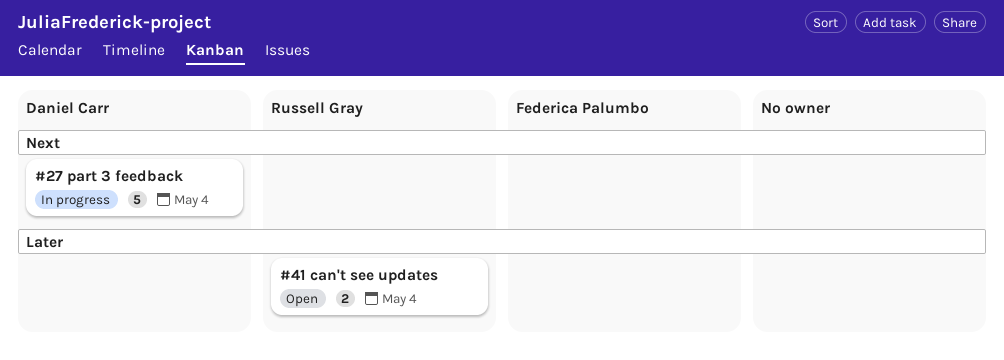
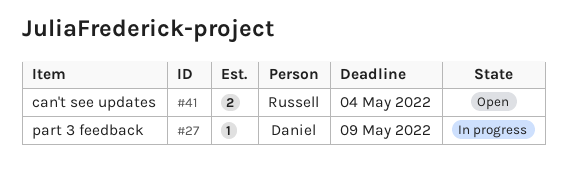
#27, estimate: 5 -> 1
#27, due: May 4 -> May 9

